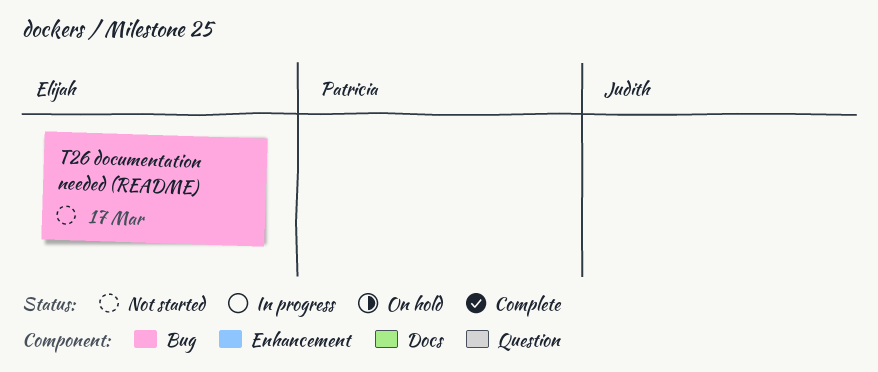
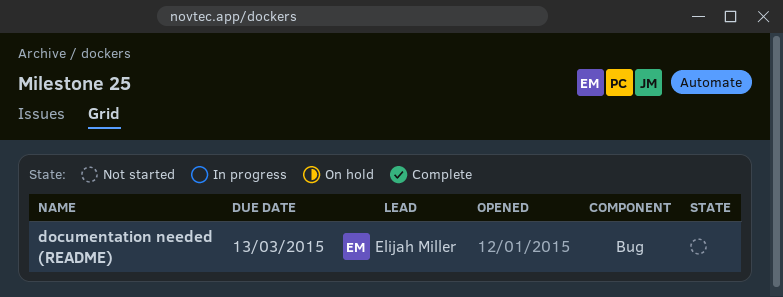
documentation needed (README), due: Mar 17 -> Mar 13

